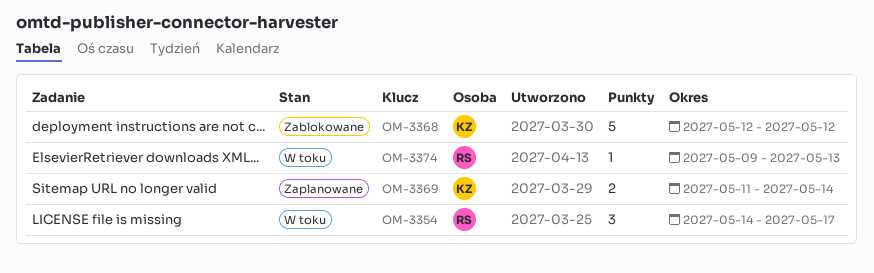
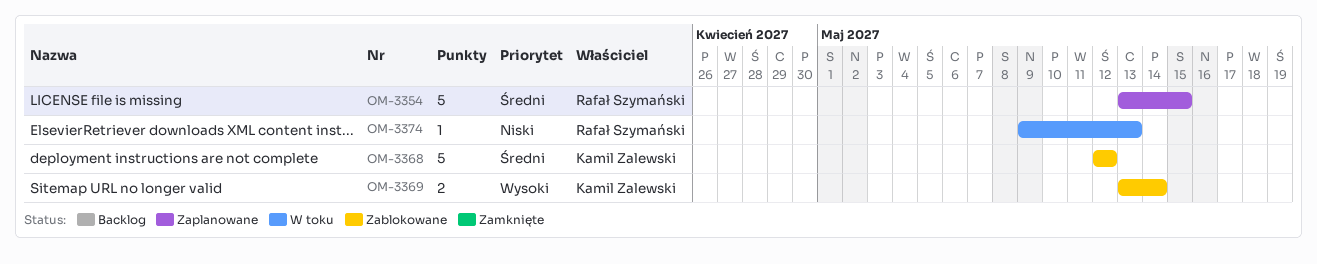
OM-3354, status: W toku -> Zaplanowane
OM-3354, estimate: 3 -> 5
OM-3354, start: May 14 -> May 13
OM-3354, due: May 17 -> May 15
OM-3369, status: Zaplanowane -> Zablokowane
OM-3369, start: May 11 -> May 13

